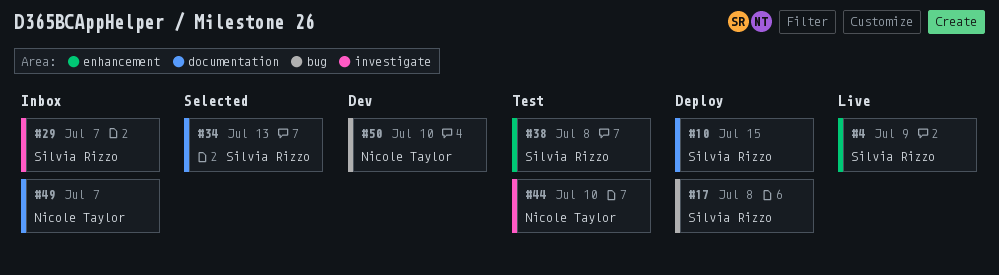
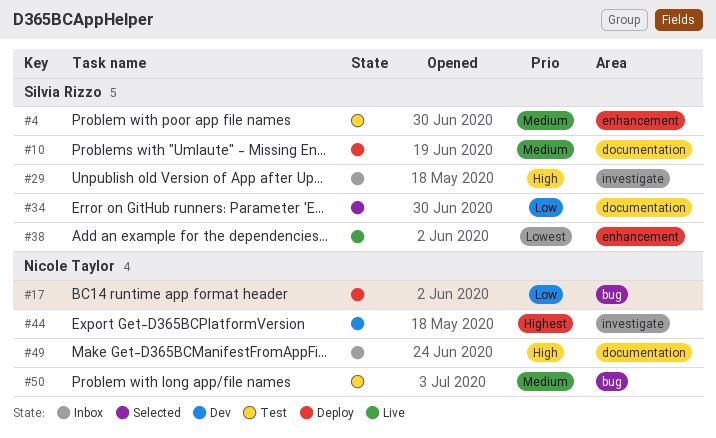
#4, status: Live -> Test
#17, owner: Silvia Rizzo -> Nicole Taylor
#38, status: Test -> Live
#44, status: Test -> Dev
#50, status: Dev -> Test

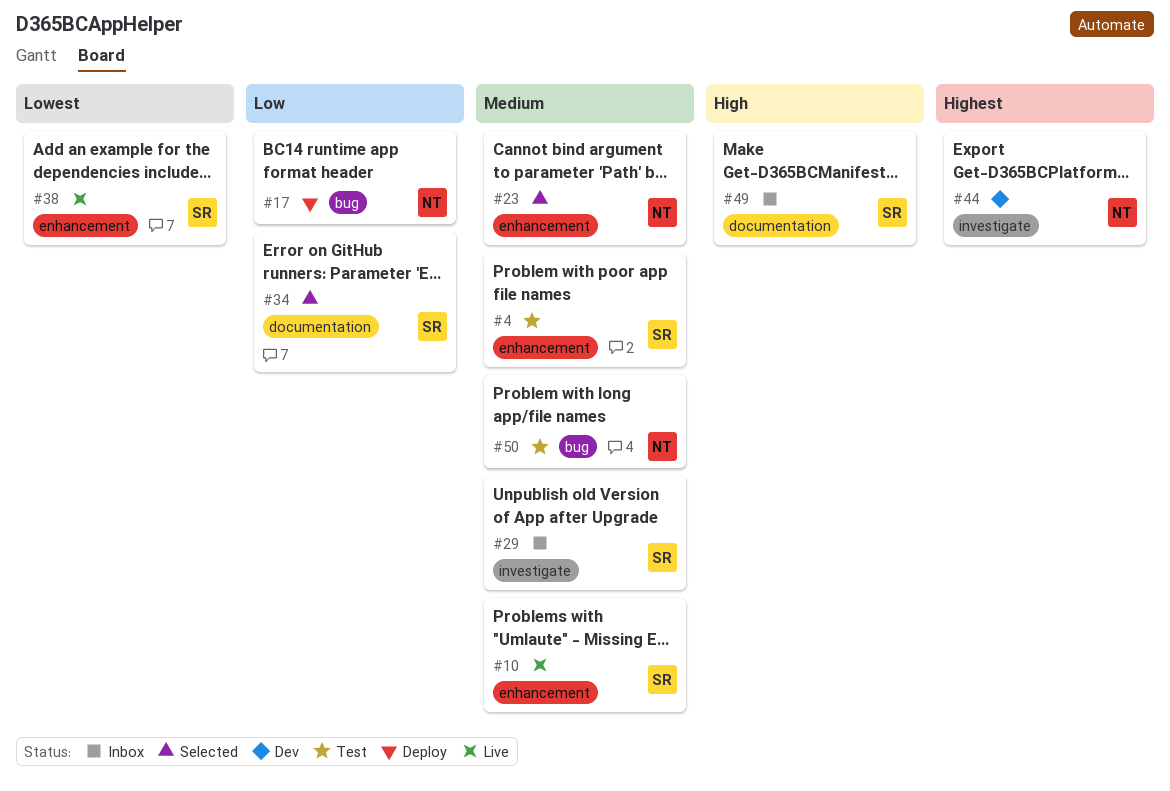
#10, status: Deploy -> Live
#10, label: documentation -> enhancement
#23: none -> present
#29, priority: High -> Medium
#49, owner: Nicole Taylor -> Silvia Rizzo

